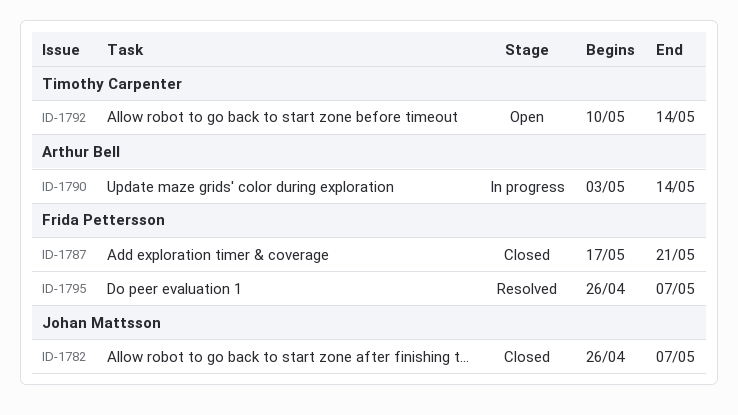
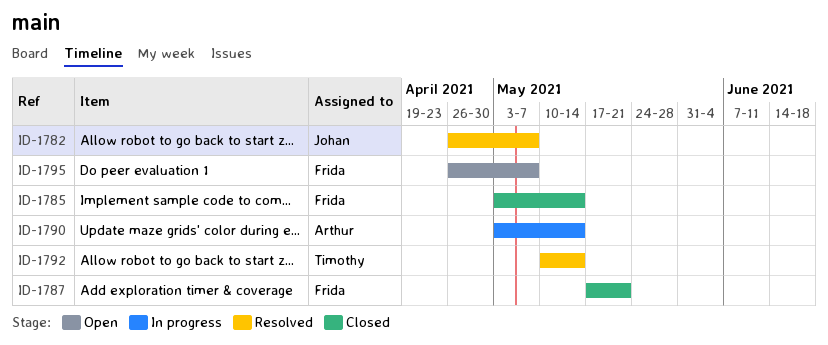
ID-1782, status: Closed -> Resolved
ID-1785: none -> present
ID-1792, status: Open -> Resolved
ID-1795, status: Resolved -> Open

